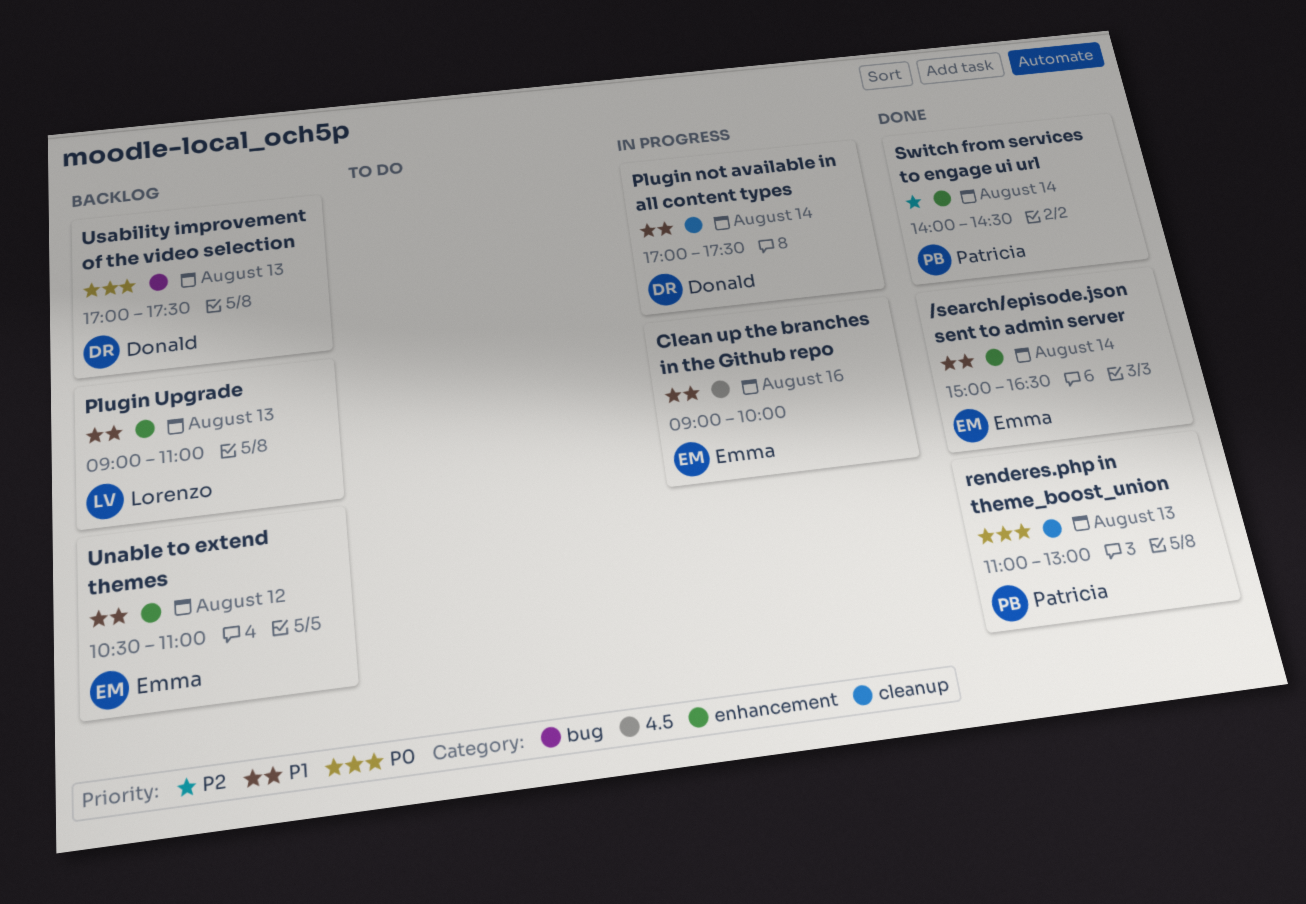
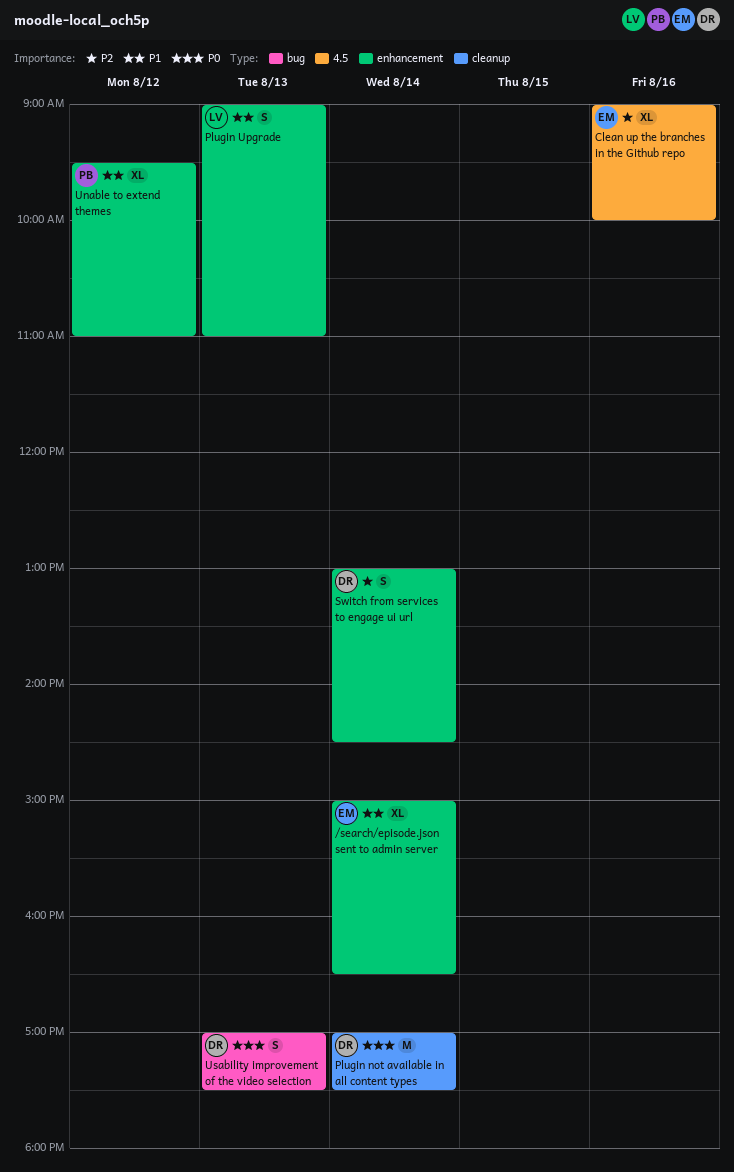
Clean up the branches in the Github repo, priority: P1 -> P2
Plugin not available in all content types, priority: P1 -> P0
renderes.php in theme_boost_union: present -> none
Switch from services to engage ui url, owner: Patricia -> Donald
Switch from services to engage ui url, begins: 14:00 -> 13:00
Unable to extend themes, owner: Emma -> Patricia
Unable to extend themes, begins: 10:30 -> 09:30

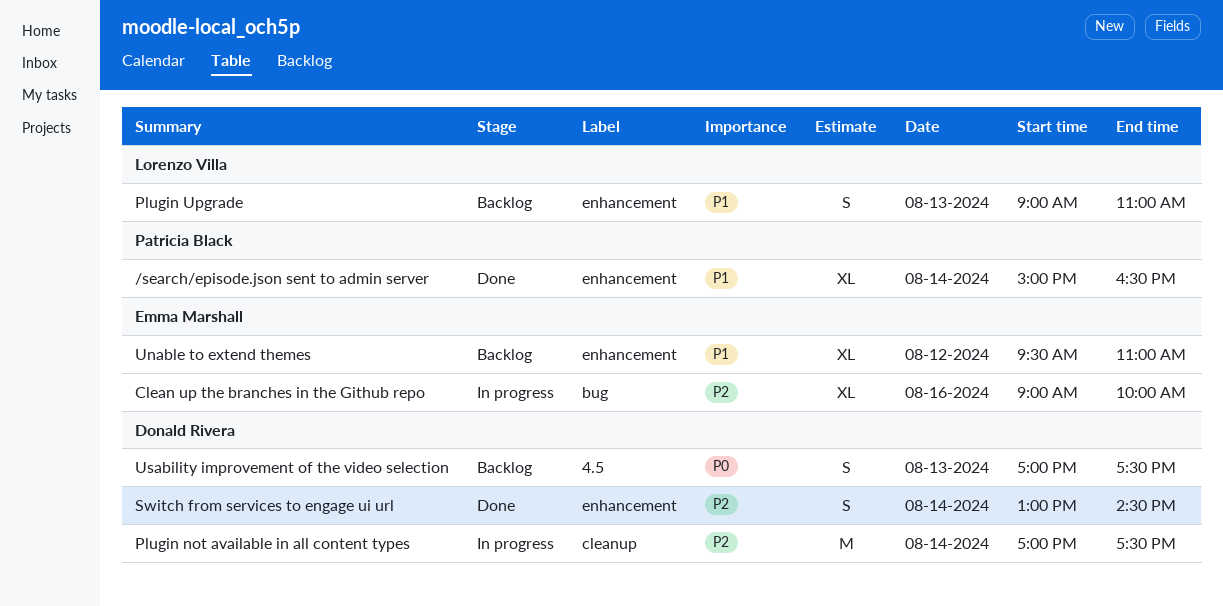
/search/episode.json sent to admin server, owner: Emma Marshall -> Patricia Black
Clean up the branches in the Github repo, label: 4.5 -> bug
Plugin not available in all content types, priority: P0 -> P2
Unable to extend themes, owner: Patricia Black -> Emma Marshall
Usability improvement of the video selection, label: bug -> 4.5

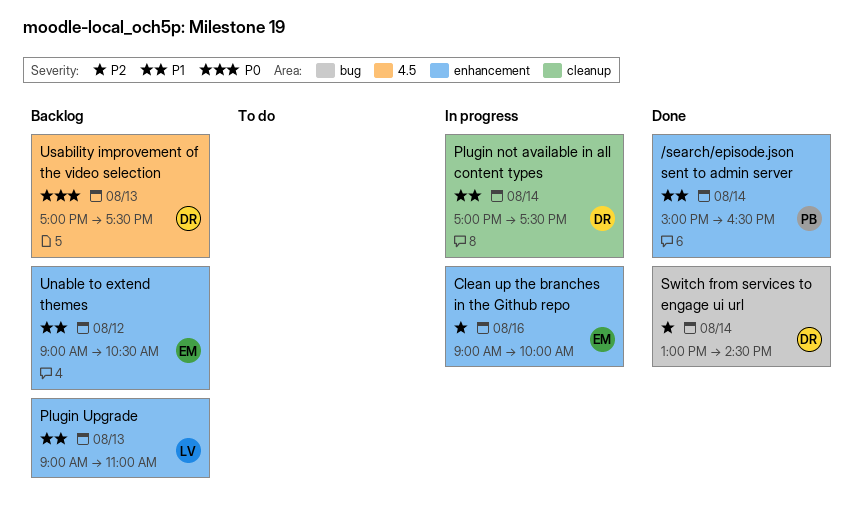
Clean up the branches in the Github repo, label: bug -> enhancement
Plugin not available in all content types, priority: P2 -> P1
Switch from services to engage ui url, label: enhancement -> bug
Unable to extend themes, begins: 09:30 -> 09:00
Unable to extend themes, ends: 11:00 -> 10:30

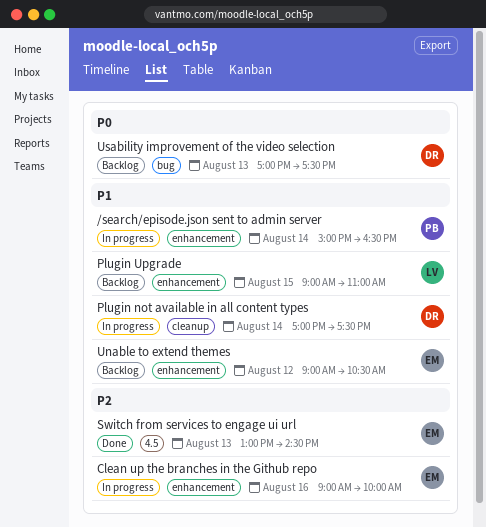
/search/episode.json sent to admin server, status: Done -> In progress
Plugin Upgrade, day: Aug 13 -> Aug 15
Switch from services to engage ui url, owner: DR -> EM
Switch from services to engage ui url, label: bug -> 4.5
Switch from services to engage ui url, day: Aug 14 -> Aug 13
Usability improvement of the video selection, label: 4.5 -> bug

